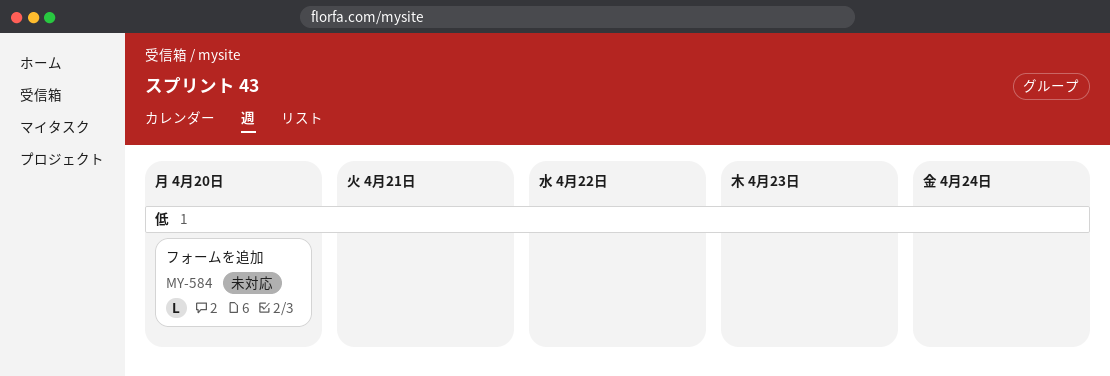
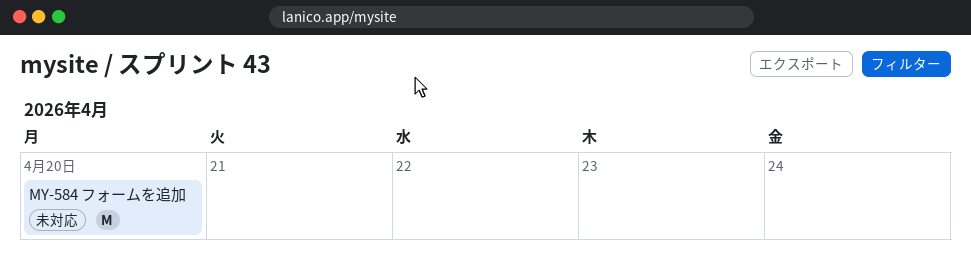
MY-584, estimate: L -> M

